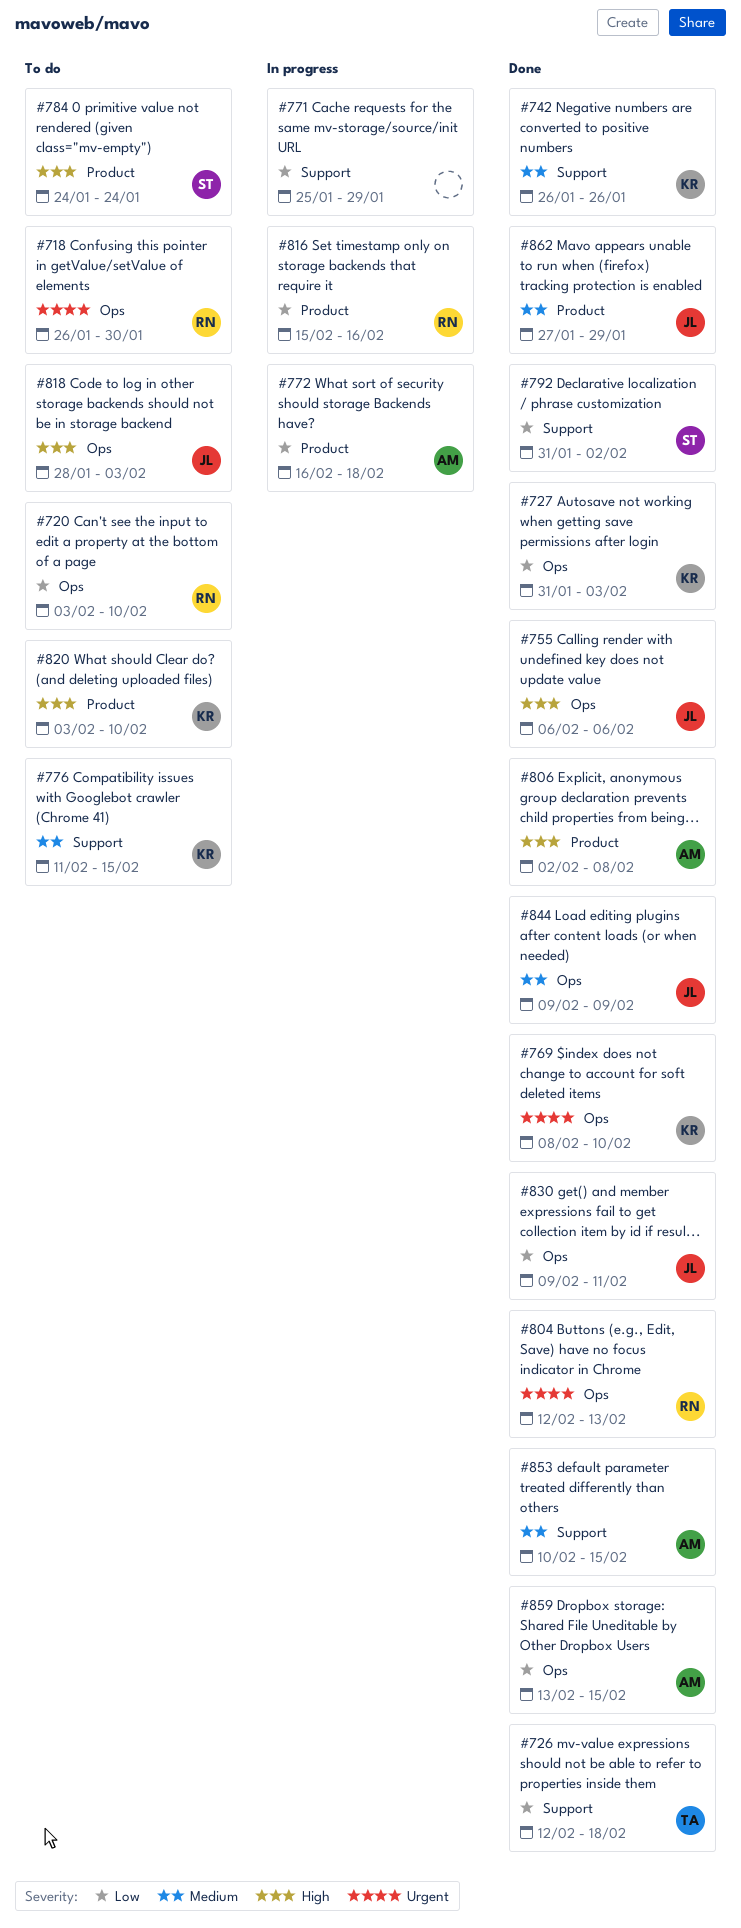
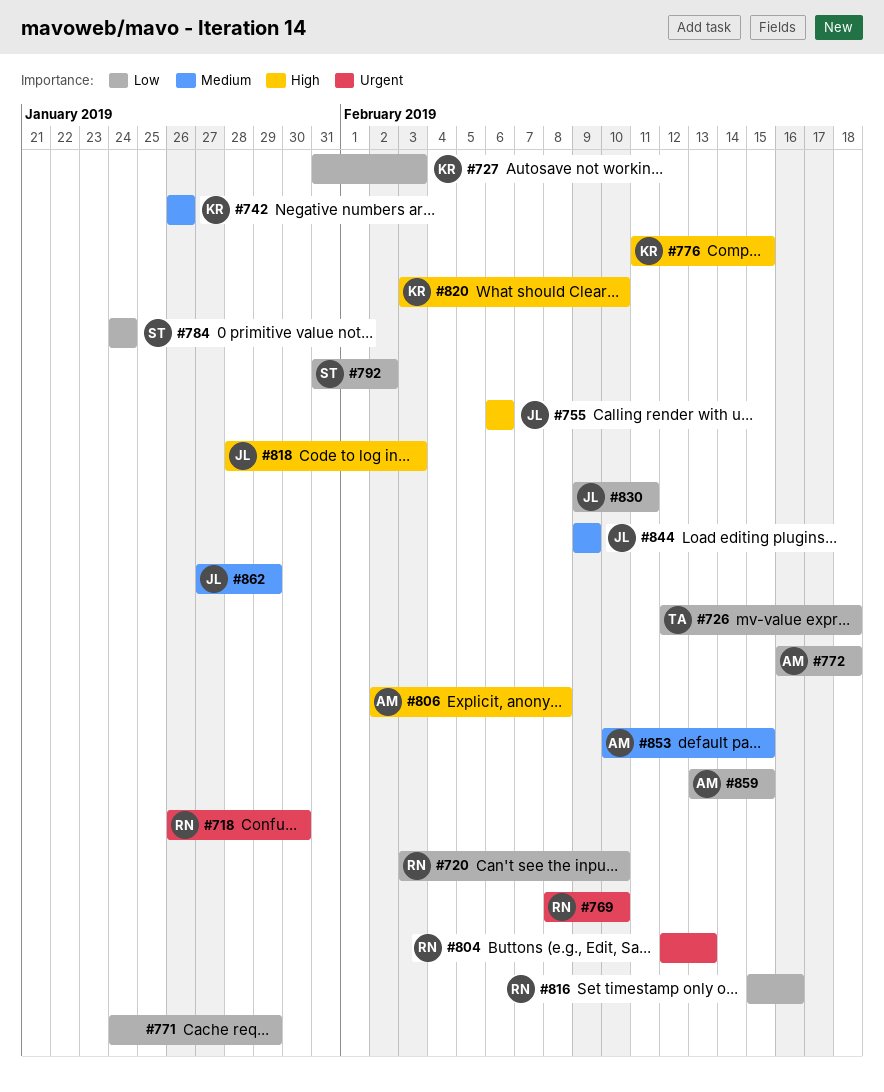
#769, owner: KR -> RN
#771, start: Jan 25 -> Jan 24
#776, priority: Medium -> High
#784, priority: High -> Low

